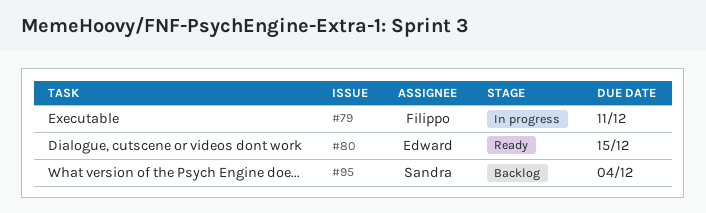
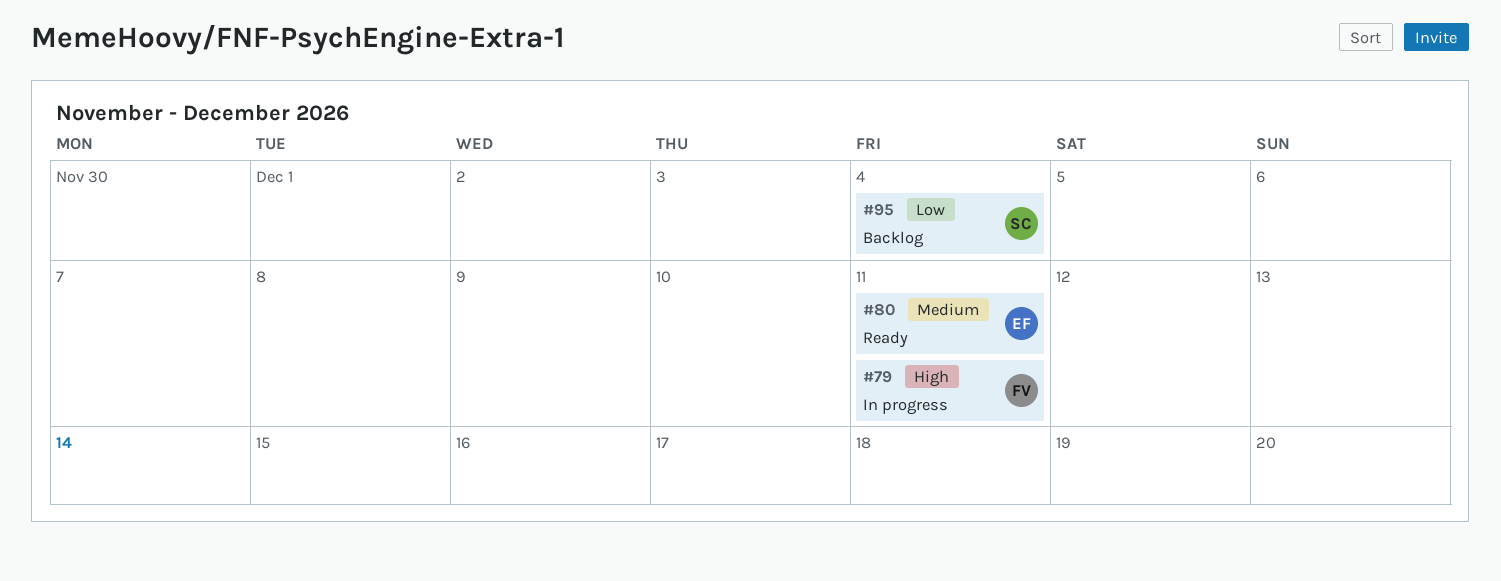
#80, due: Dec 15 -> Dec 11

